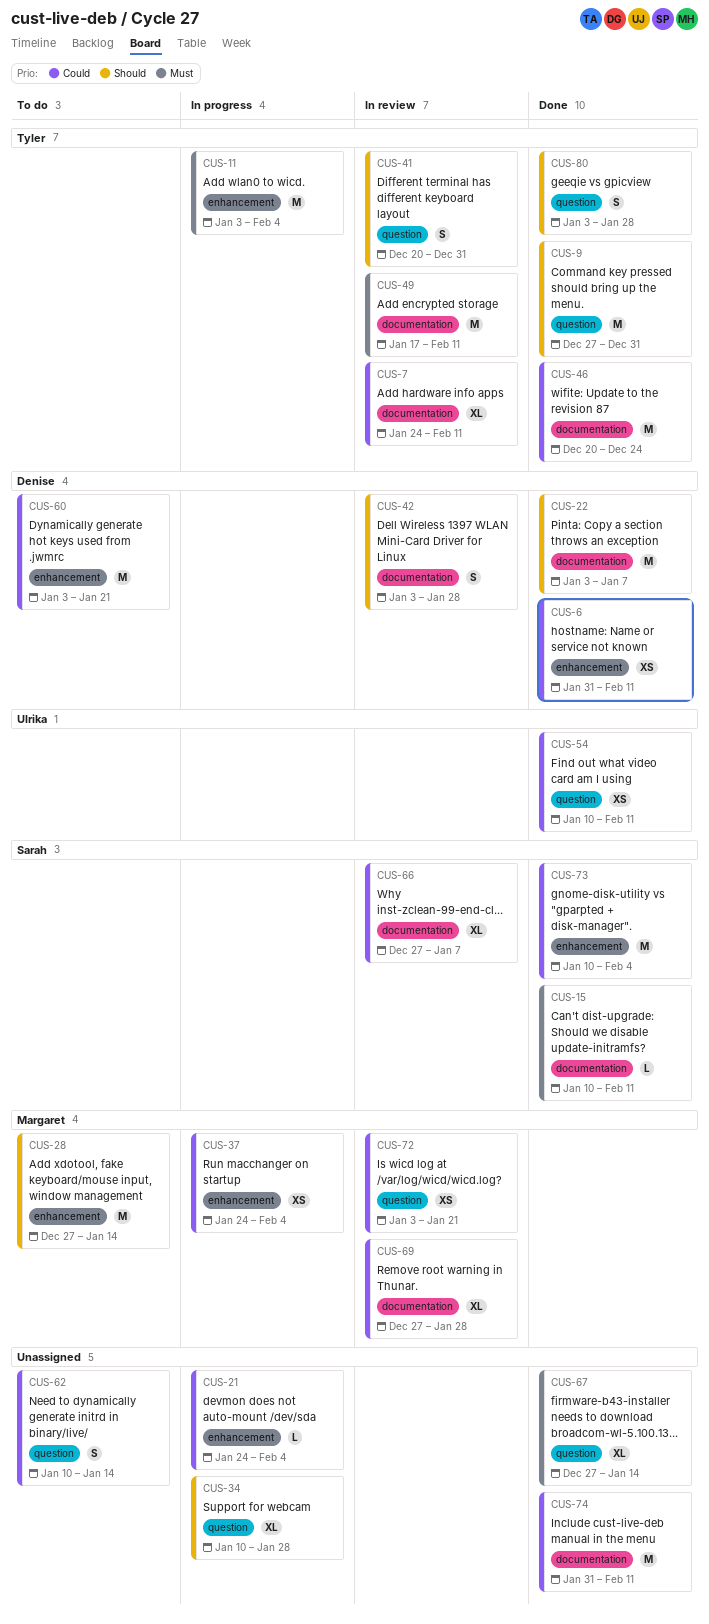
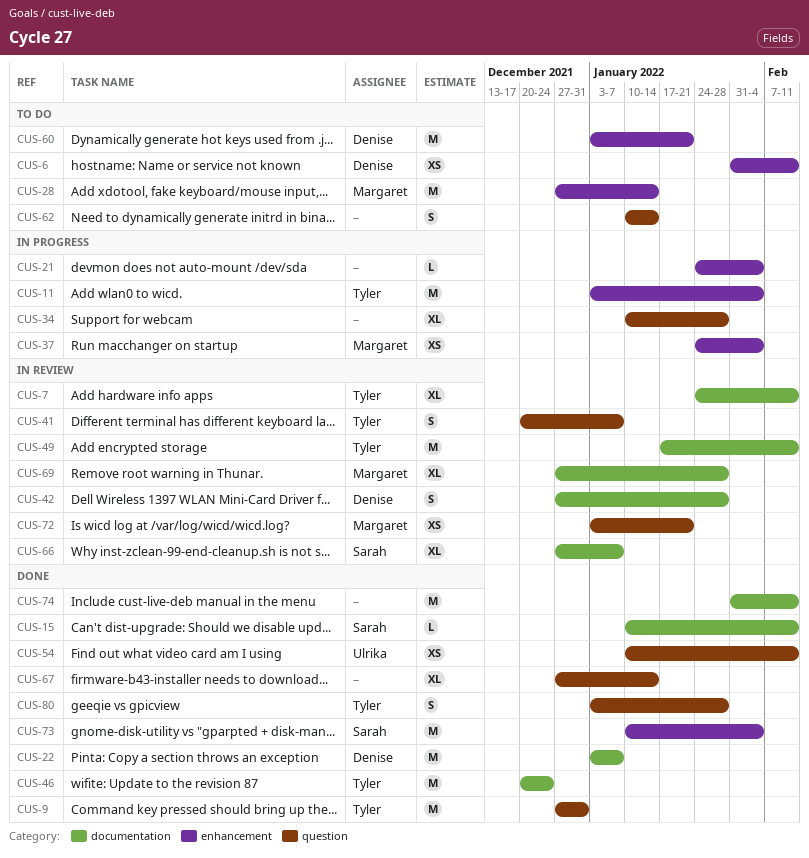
CUS-6, status: Done -> To do
CUS-41, due: Dec 31 -> Jan 7
CUS-42, start: Jan 3 -> Dec 27

